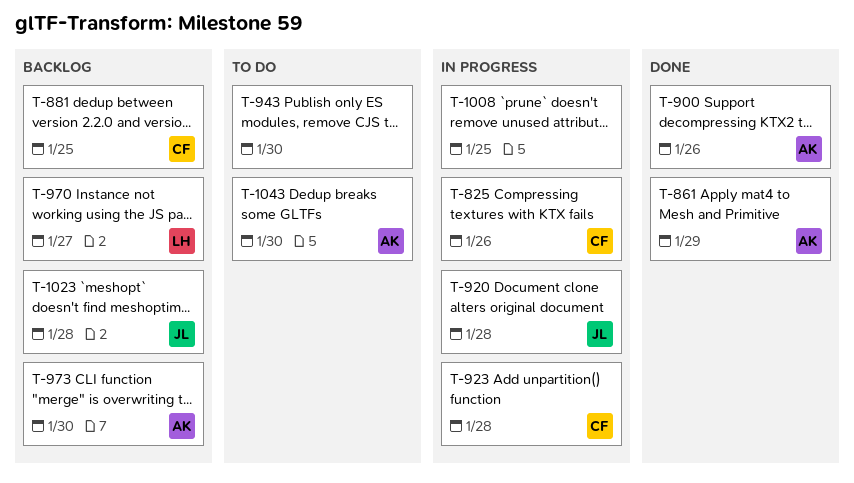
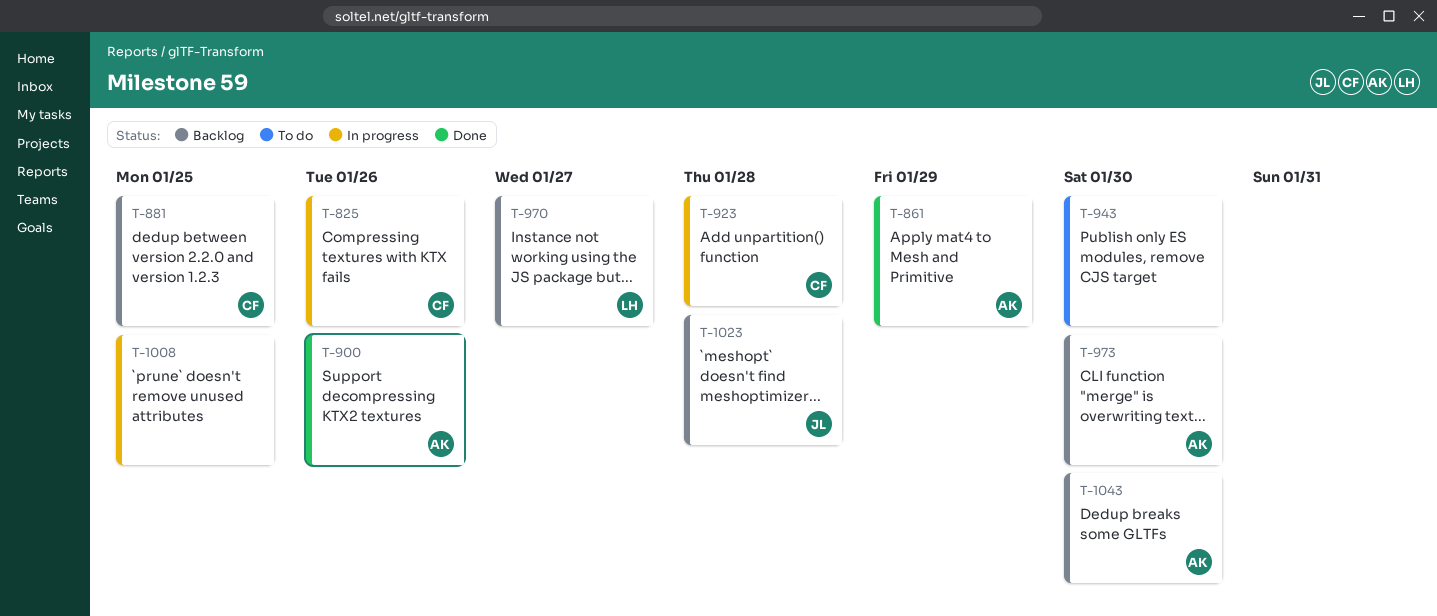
T-920: present -> none
T-1043, status: To do -> Backlog

